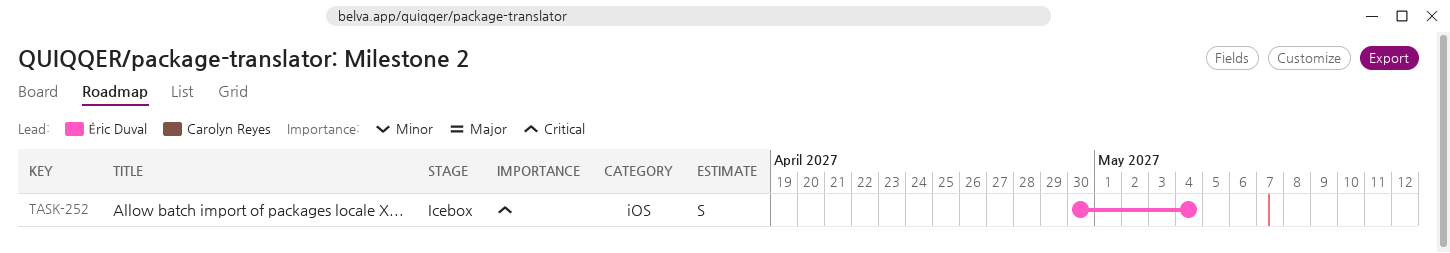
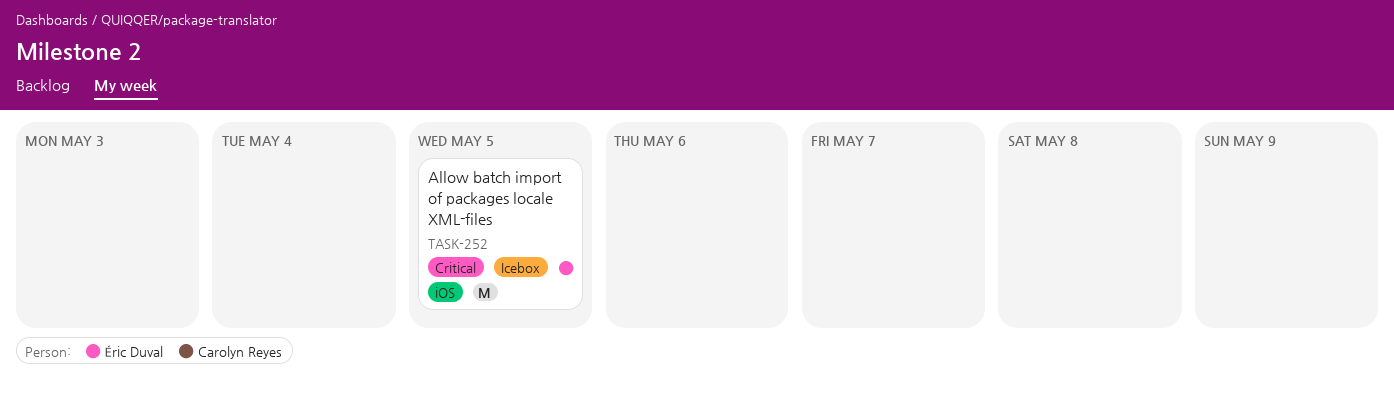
TASK-252, estimate: S -> M
TASK-252, due: May 4 -> May 5

